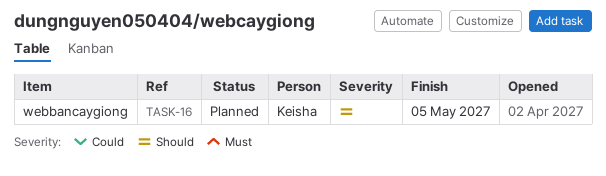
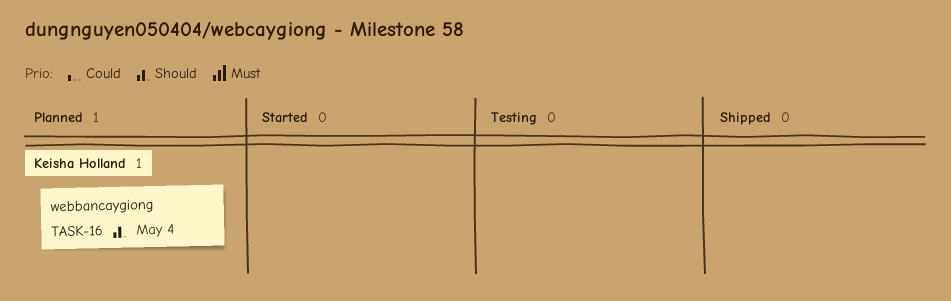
TASK-16, due: May 5 -> May 4

